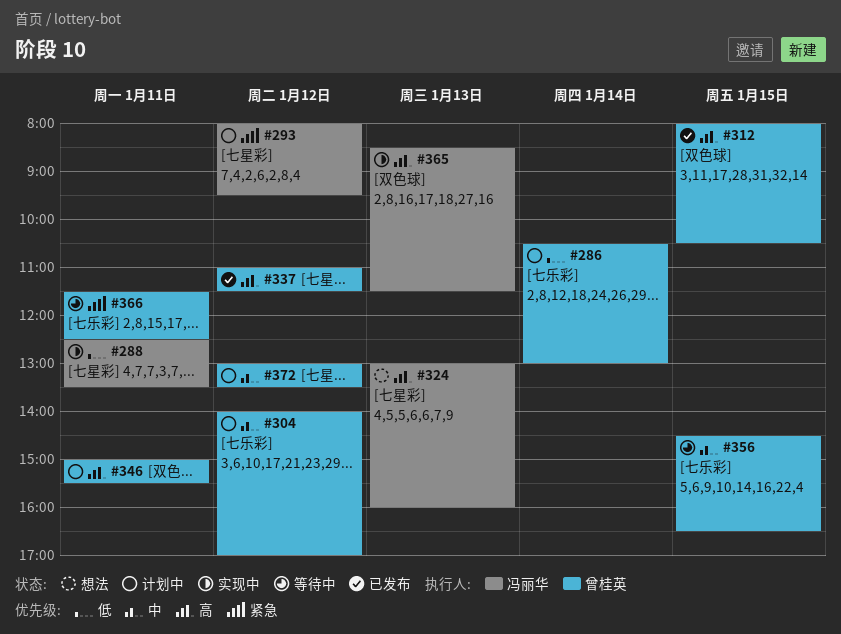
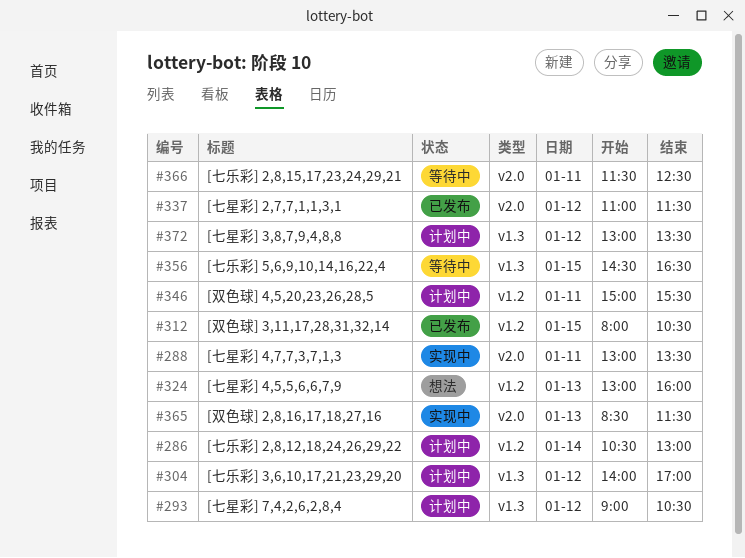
#288, begins: 12:30 -> 13:00
#293, begins: 08:00 -> 09:00
#293, ends: 09:30 -> 10:30

